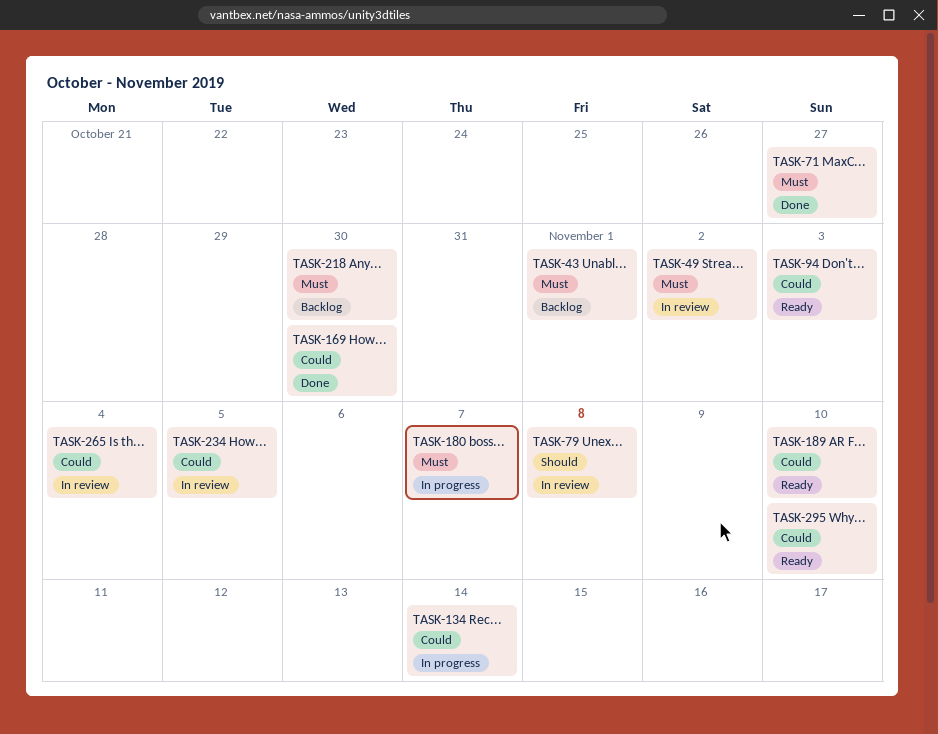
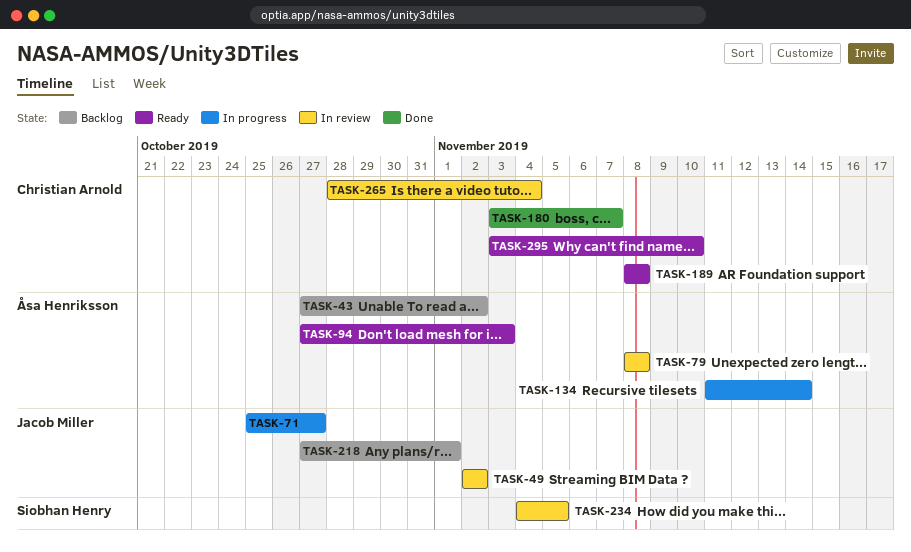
TASK-43, due: Nov 1 -> Nov 2
TASK-71, status: Done -> In progress
TASK-169: present -> none
TASK-180, status: In progress -> Done
TASK-189, due: Nov 10 -> Nov 8
TASK-218, due: Oct 30 -> Nov 1

